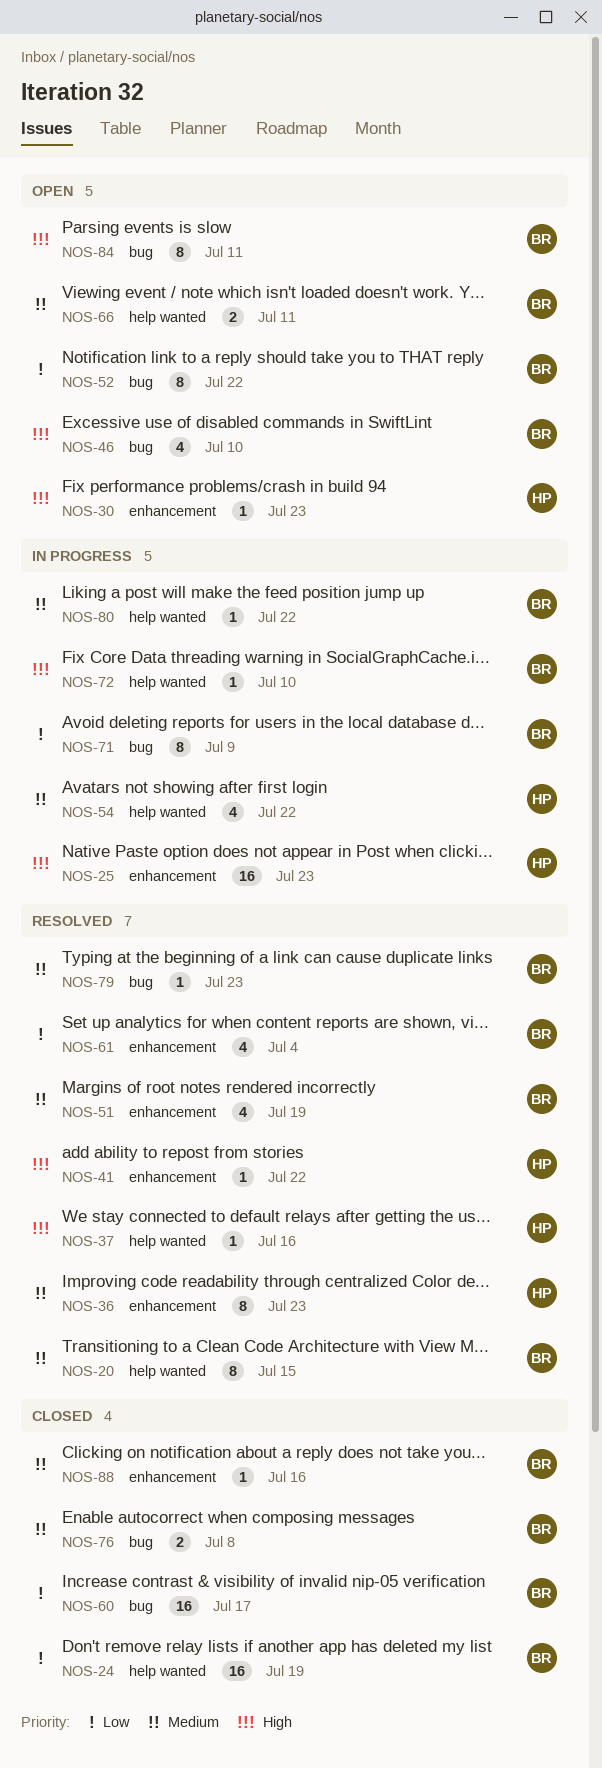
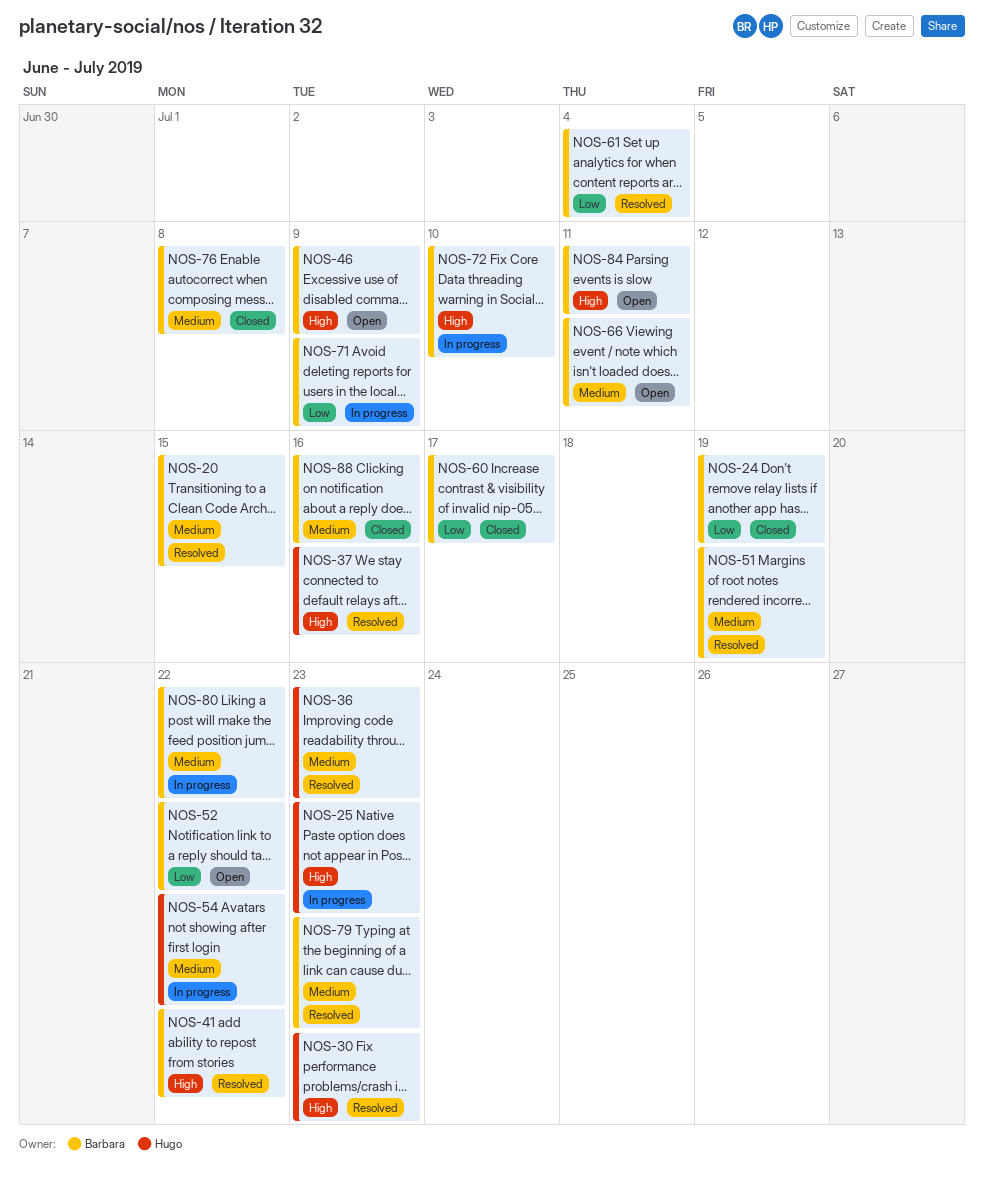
NOS-30, status: Open -> Resolved
NOS-41, owner: Hugo -> Barbara
NOS-46, due: Jul 10 -> Jul 9

